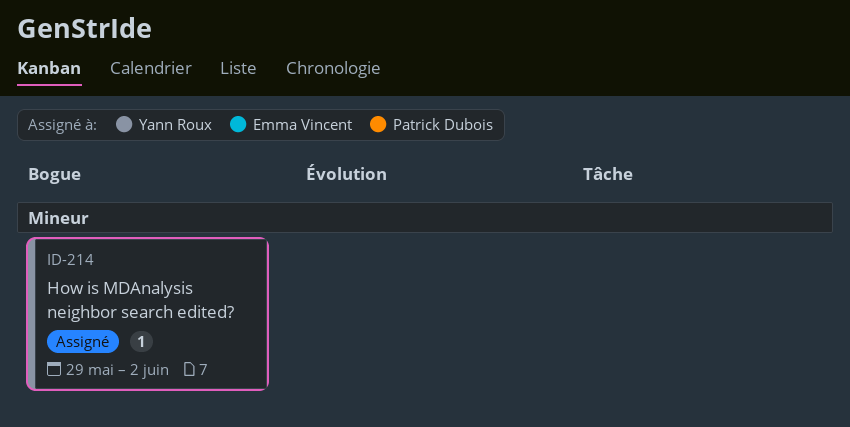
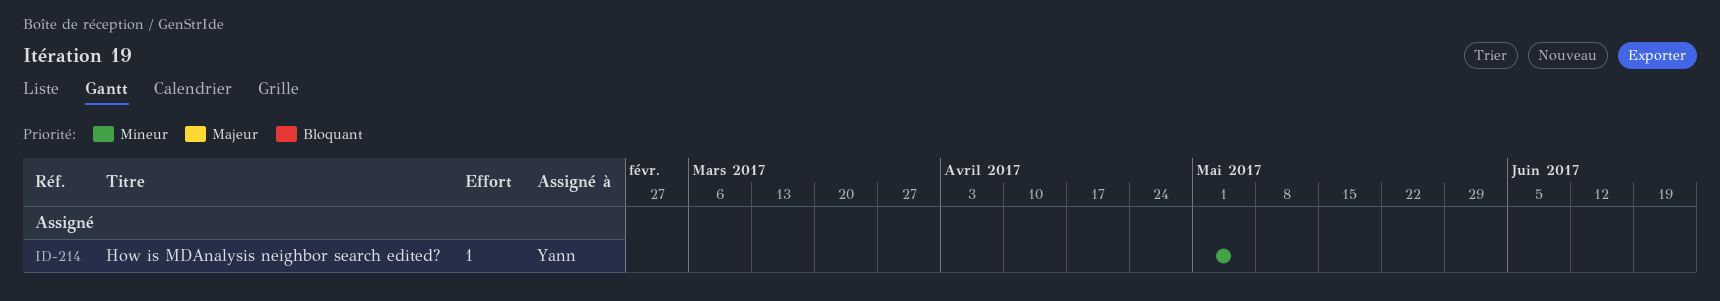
ID-214, start: May 29 -> May 1
ID-214, due: Jun 2 -> May 5

